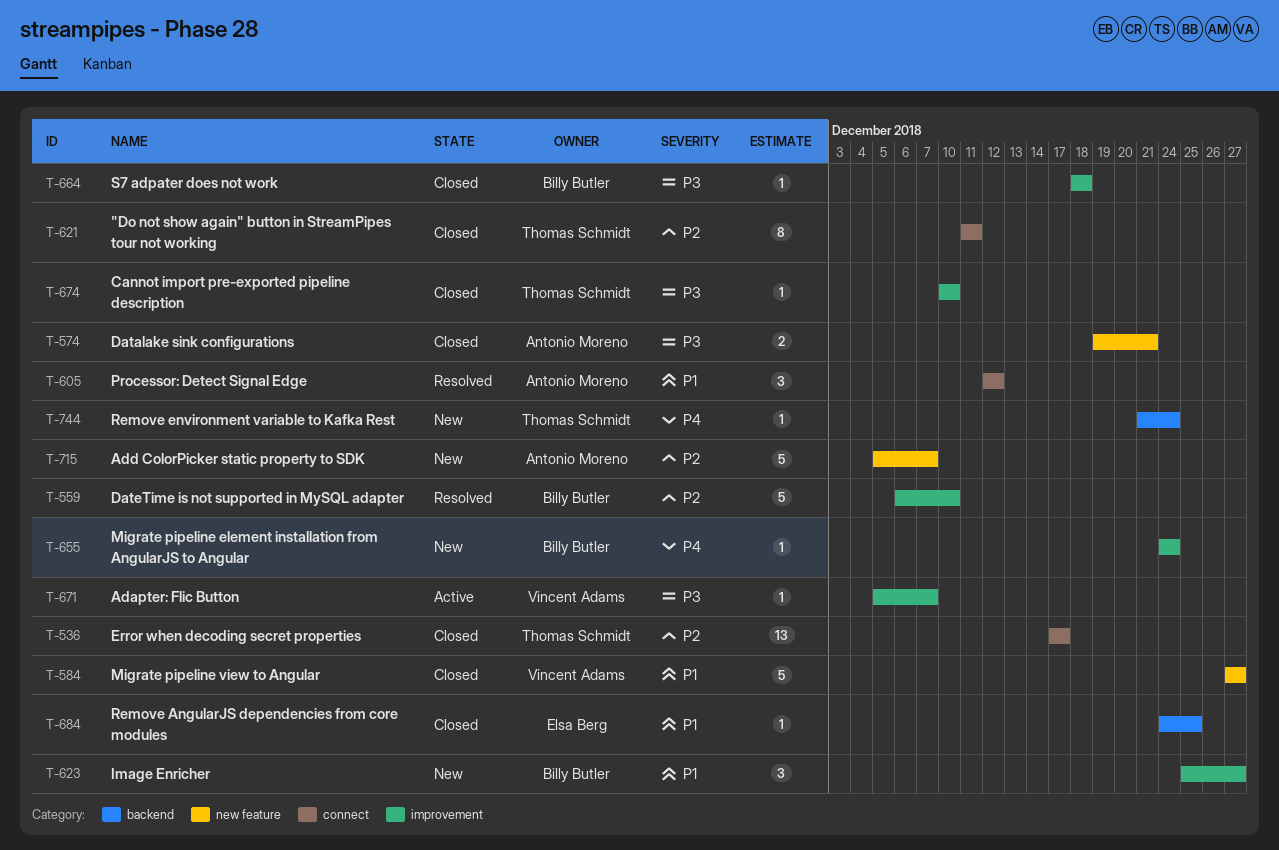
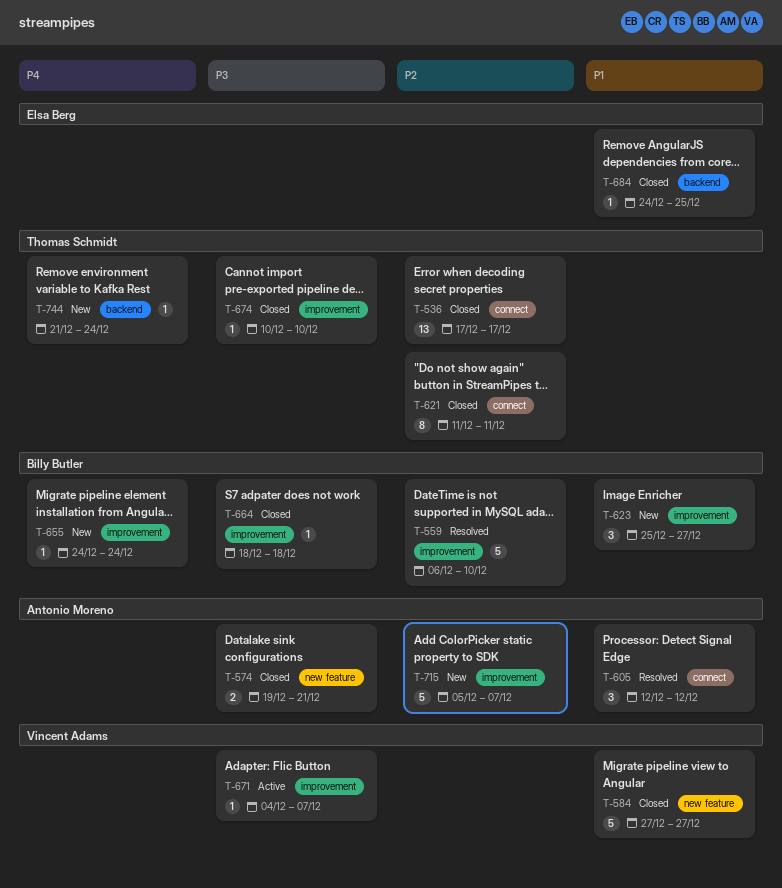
T-671, start: Dec 5 -> Dec 4
T-715, label: new feature -> improvement

